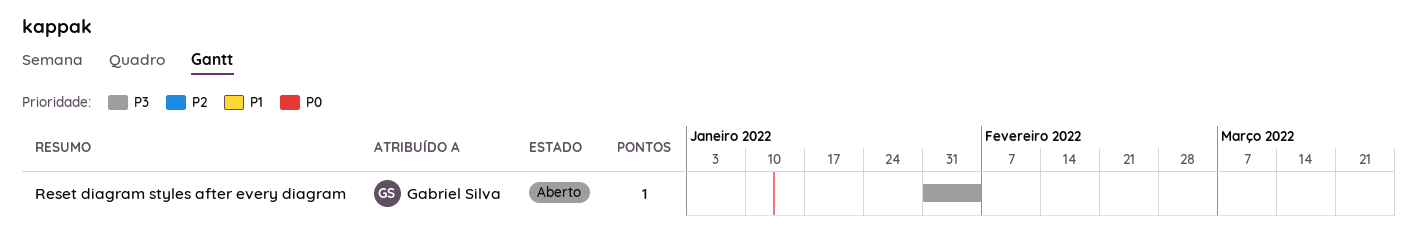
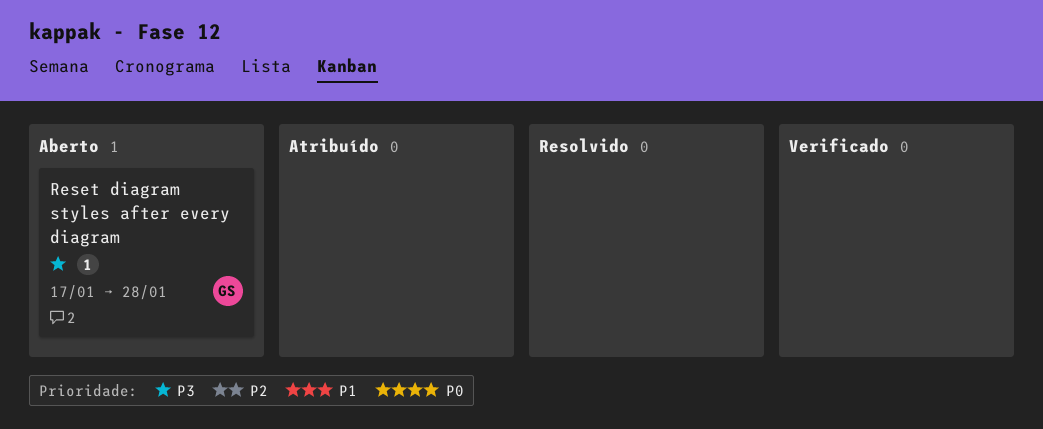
Reset diagram styles after every diagram, start: Jan 31 -> Jan 17
Reset diagram styles after every diagram, due: Feb 4 -> Jan 28

